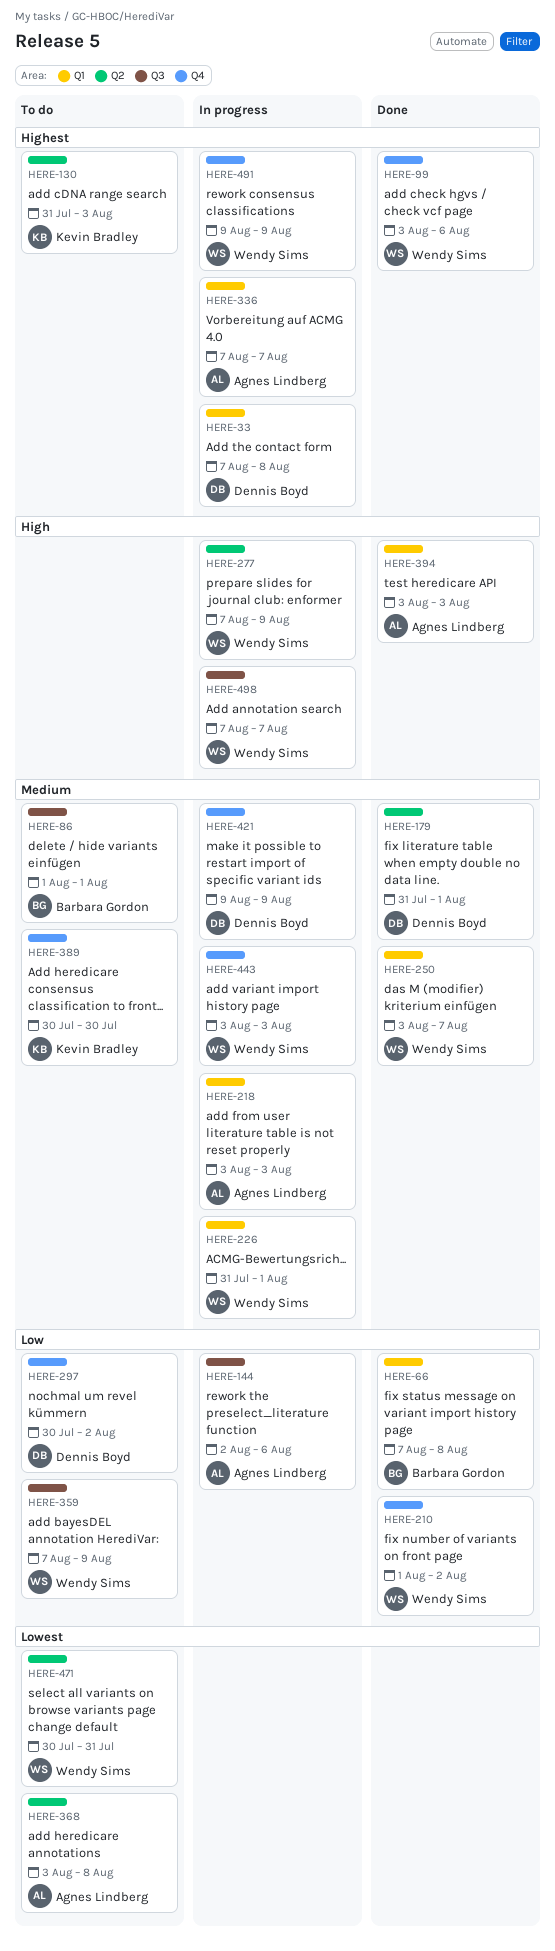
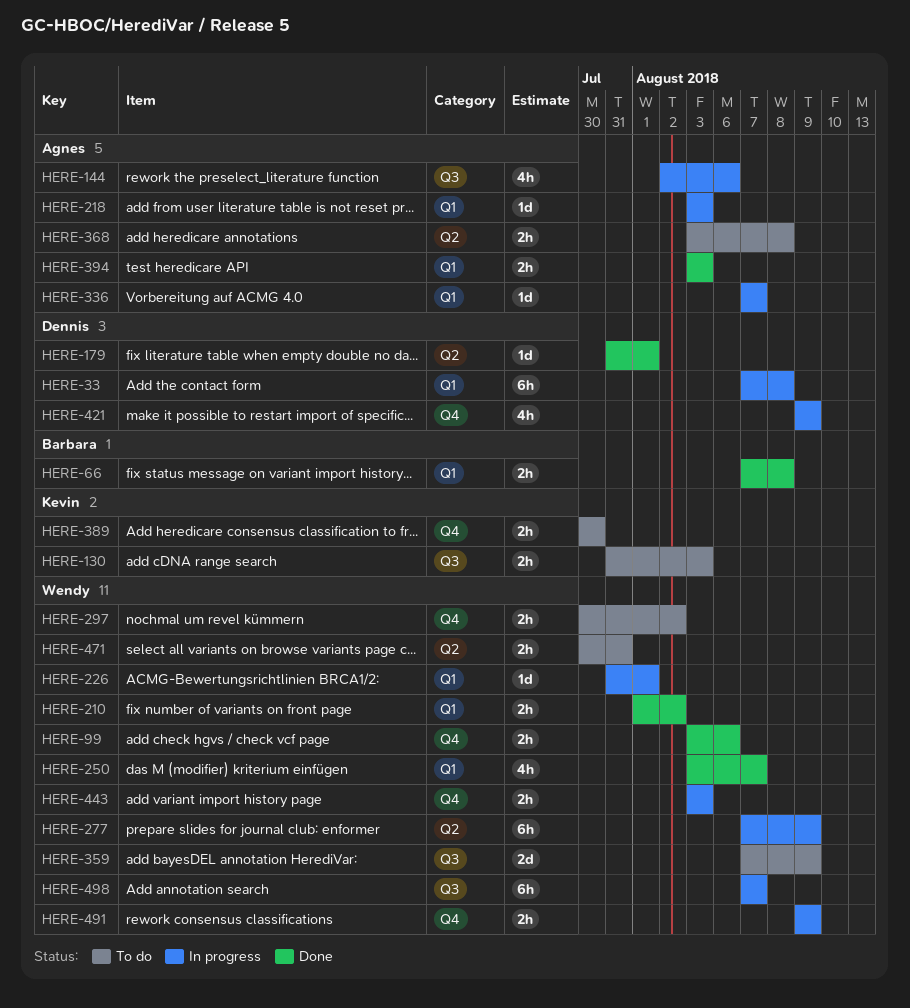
HERE-86: present -> none
HERE-130, label: Q2 -> Q3
HERE-210, label: Q4 -> Q1
HERE-297, owner: Dennis Boyd -> Wendy Sims

